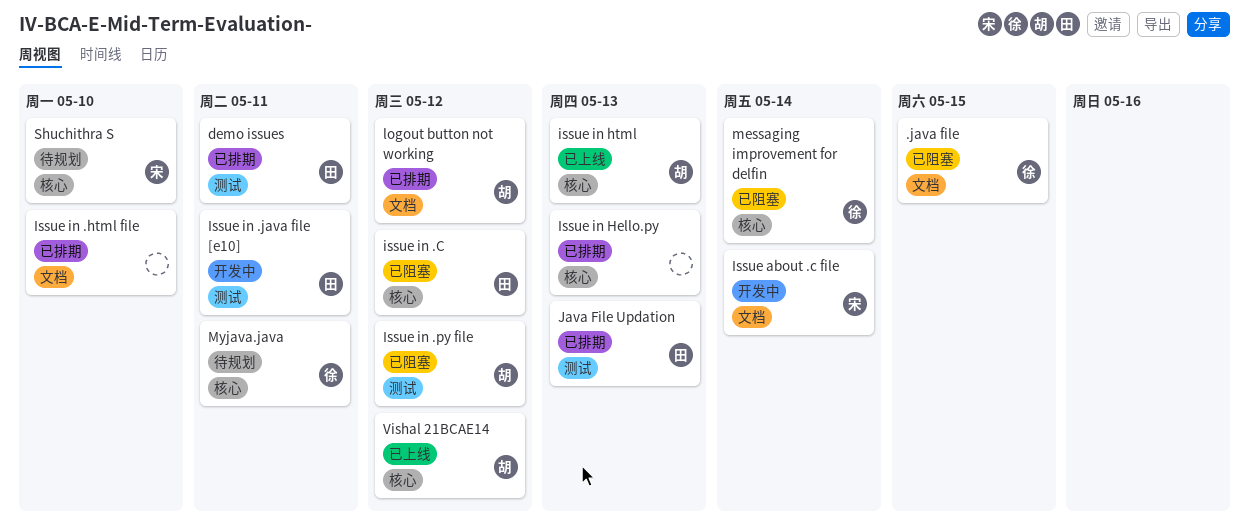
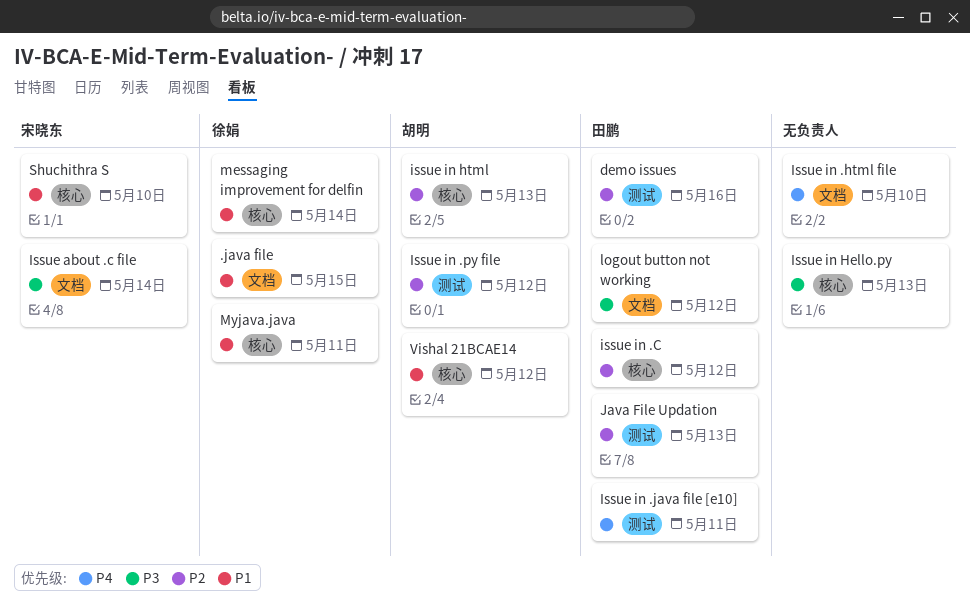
demo issues, due: May 11 -> May 16
logout button not working, owner: 胡明 -> 田鹏

